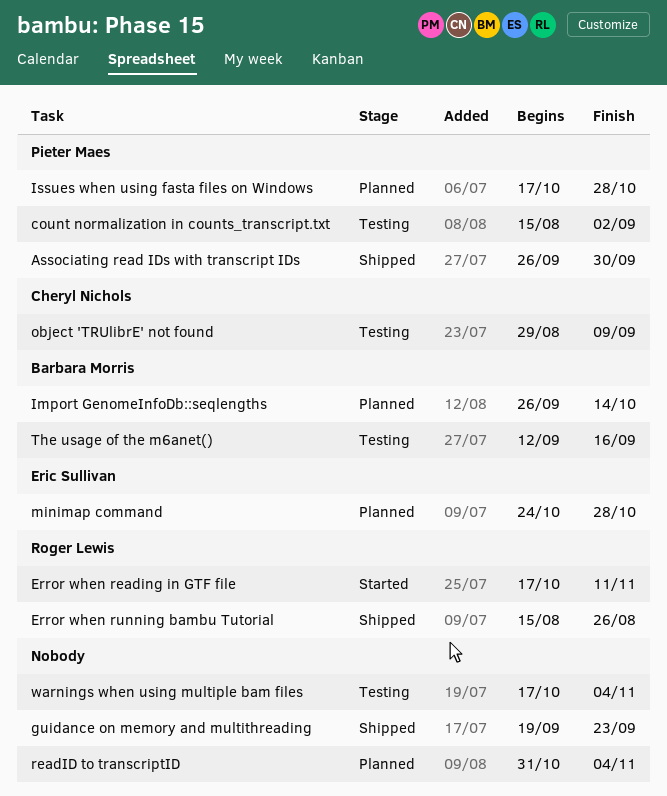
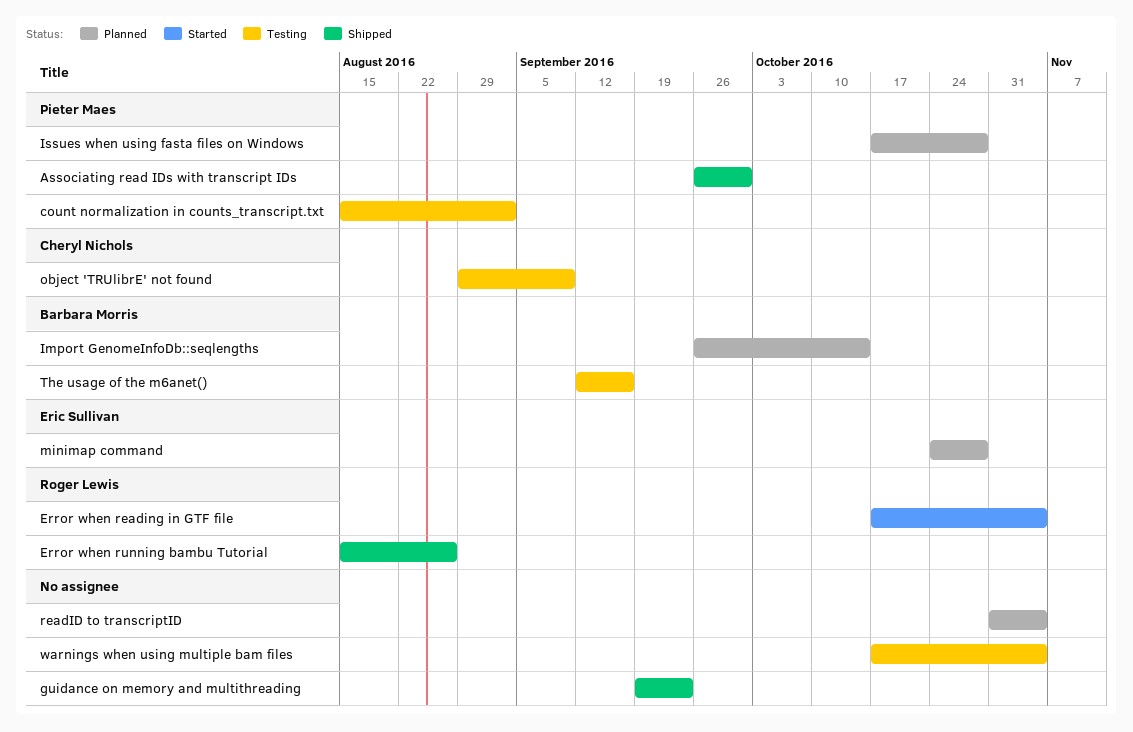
Error when reading in GTF file, due: Nov 11 -> Nov 4

